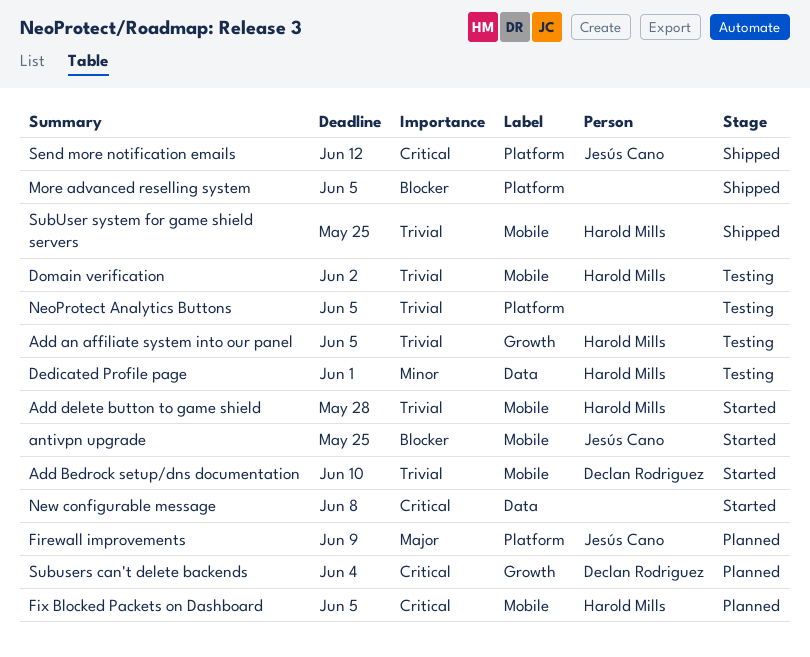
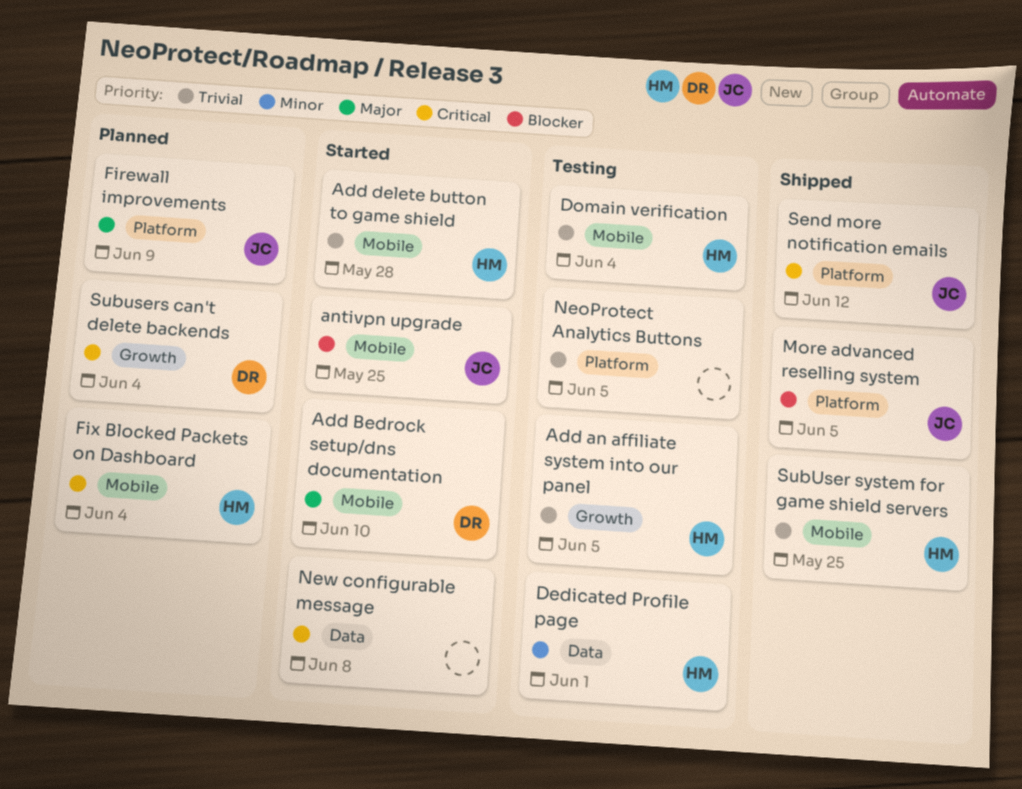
Add Bedrock setup/dns documentation, priority: Trivial -> Major
Domain verification, due: Jun 2 -> Jun 4
Fix Blocked Packets on Dashboard, due: Jun 5 -> Jun 4
More advanced reselling system, owner: none -> Jesús Cano

